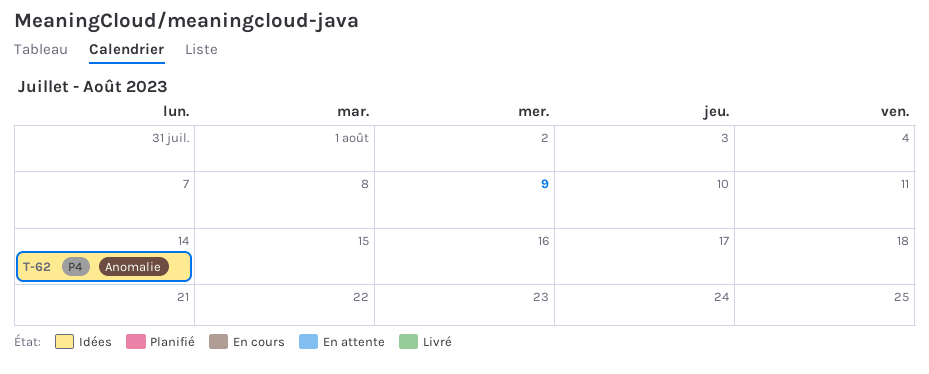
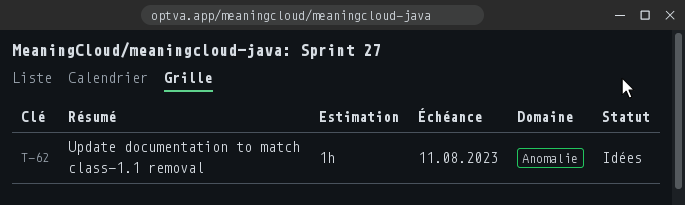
T-62, due: Aug 14 -> Aug 11

